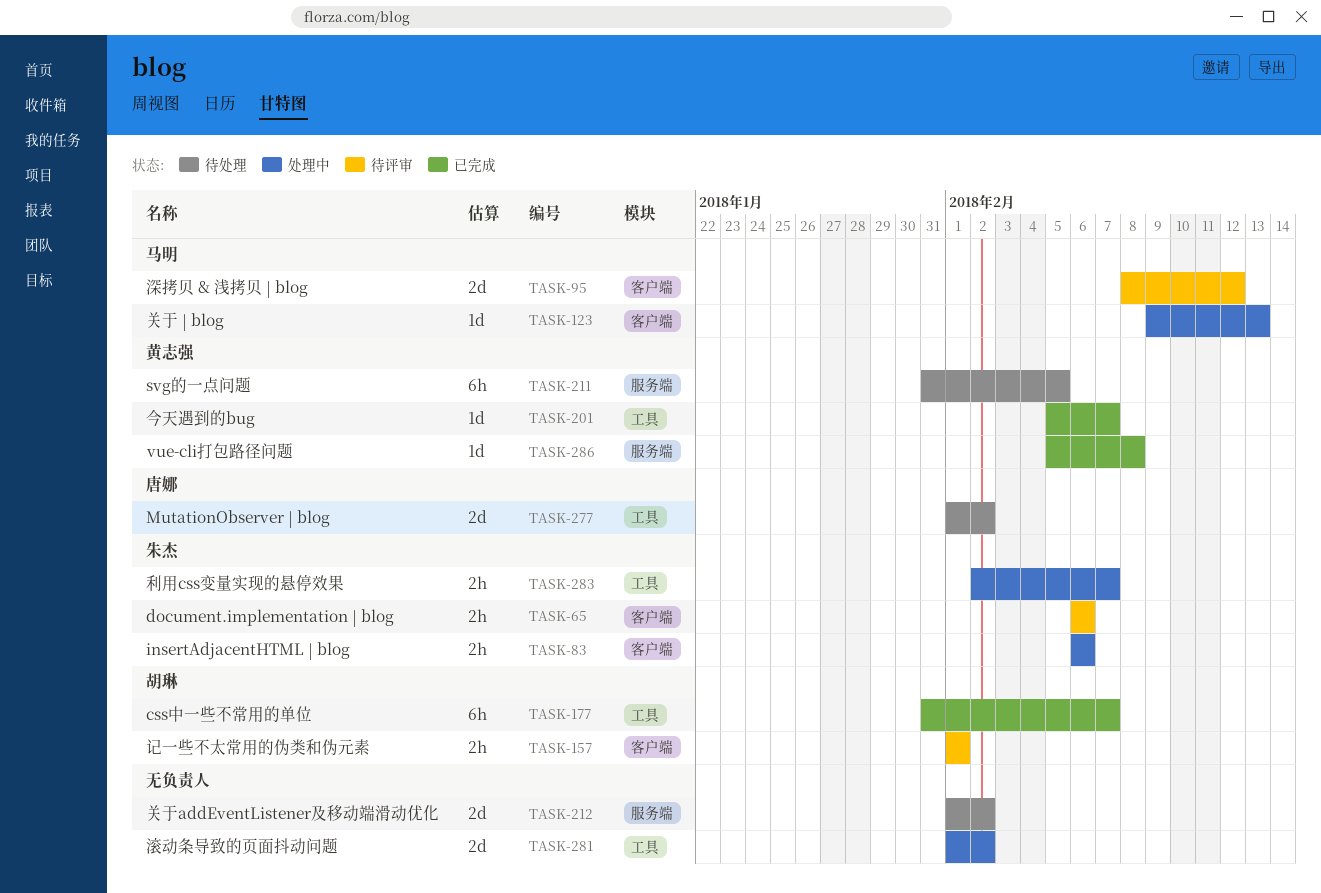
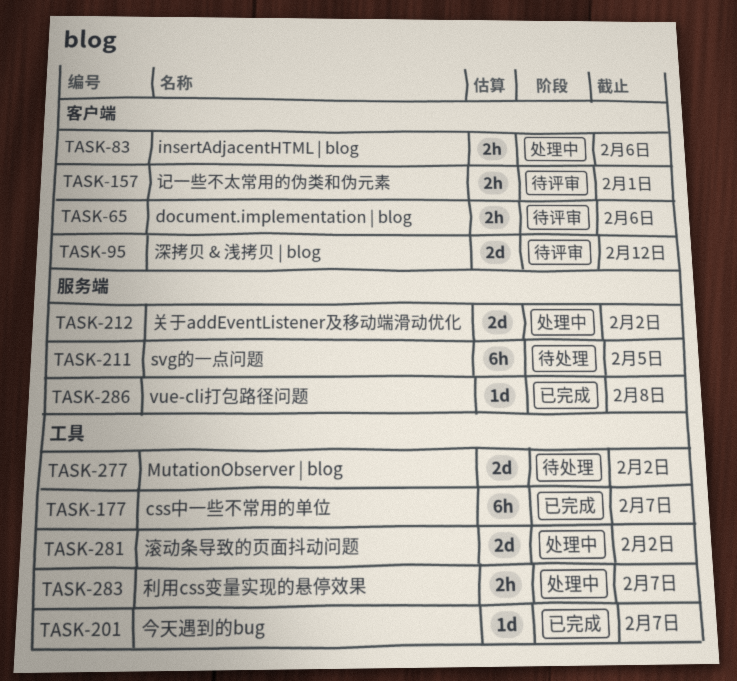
TASK-123: present -> none
TASK-212, status: 待处理 -> 处理中

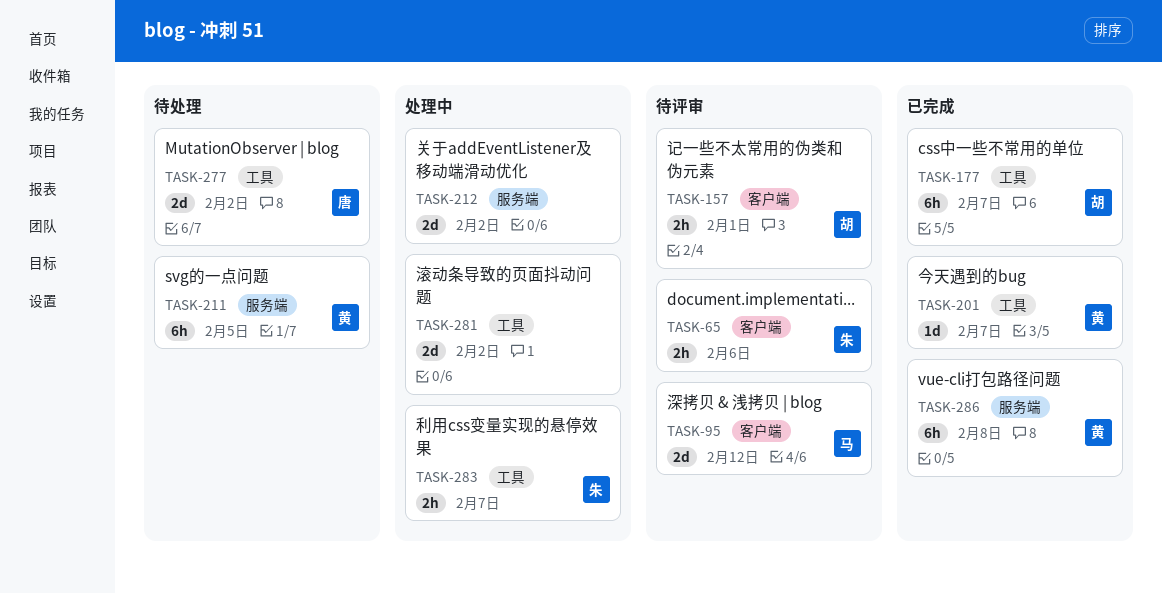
TASK-83: present -> none
TASK-286, estimate: 1d -> 6h

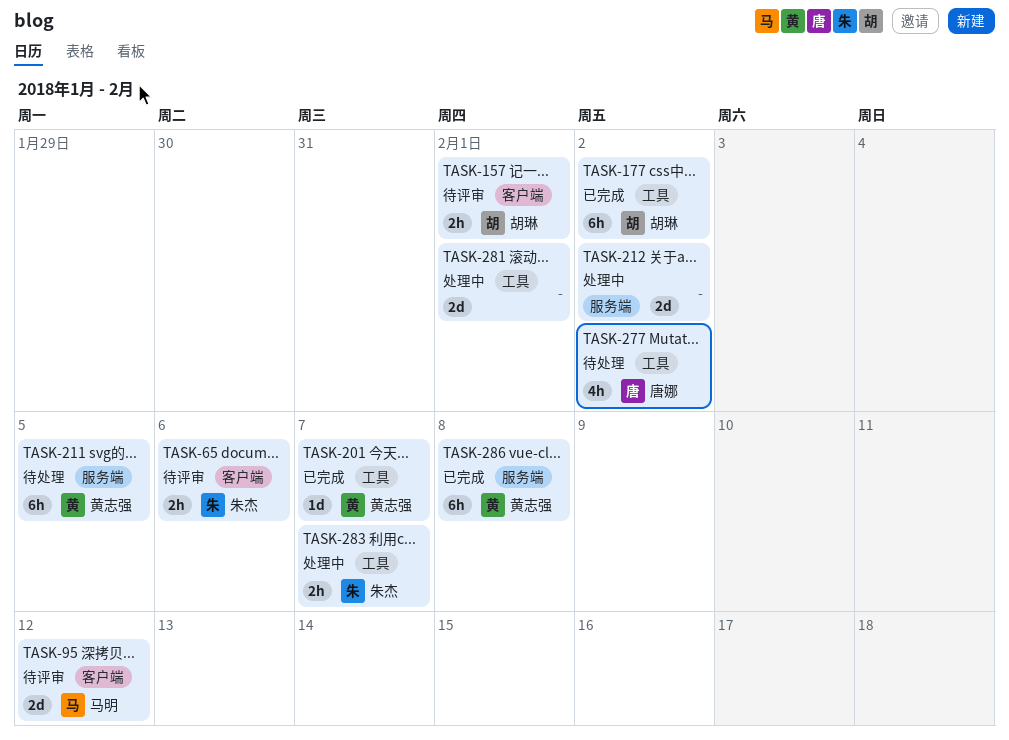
TASK-177, due: Feb 7 -> Feb 2
TASK-277, estimate: 2d -> 4h
TASK-281, due: Feb 2 -> Feb 1

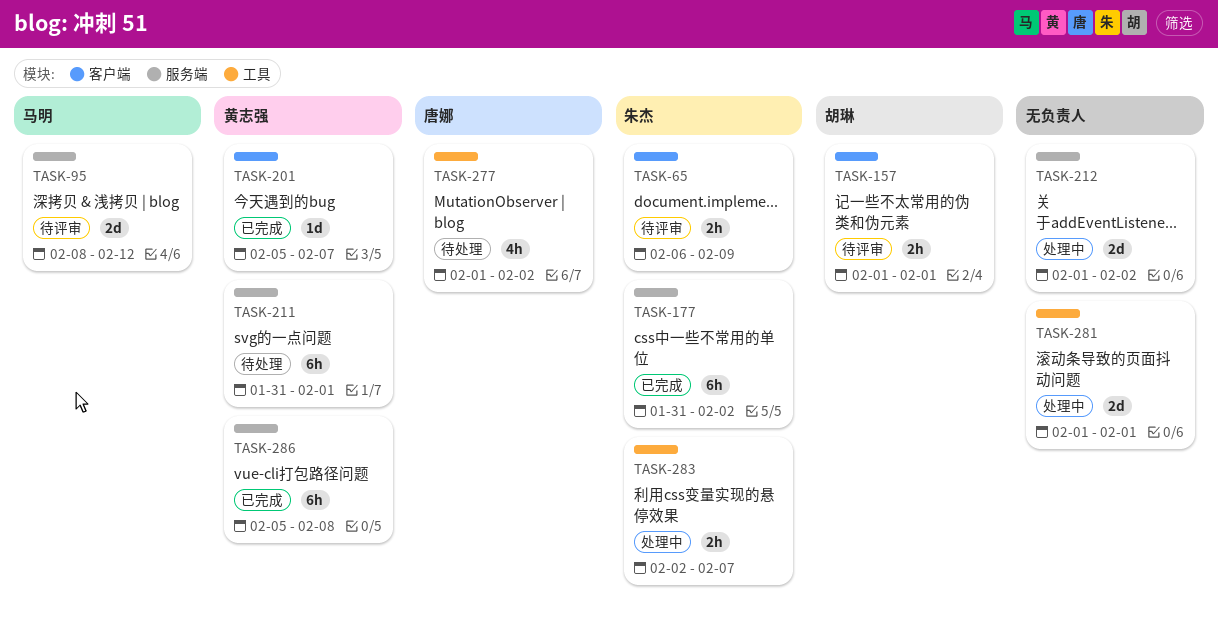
TASK-65, due: Feb 6 -> Feb 9
TASK-95, label: 客户端 -> 服务端
TASK-177, owner: 胡琳 -> 朱杰
TASK-177, label: 工具 -> 服务端
TASK-201, label: 工具 -> 客户端
TASK-211, due: Feb 5 -> Feb 1

